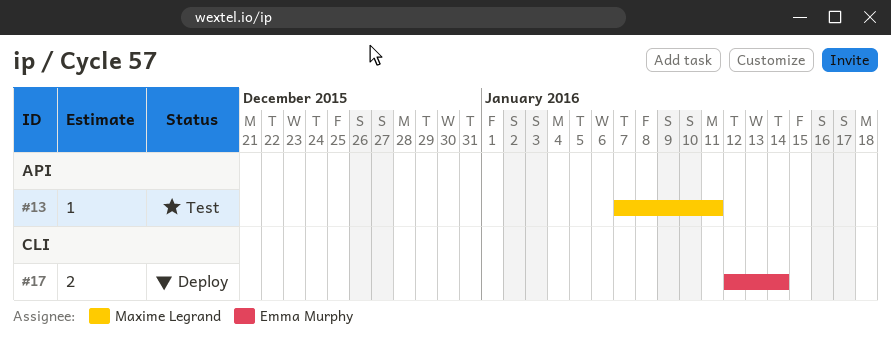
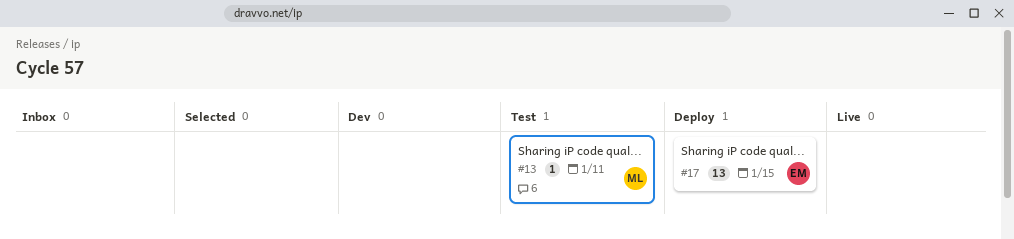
#17, estimate: 2 -> 13
#17, due: Jan 14 -> Jan 15

